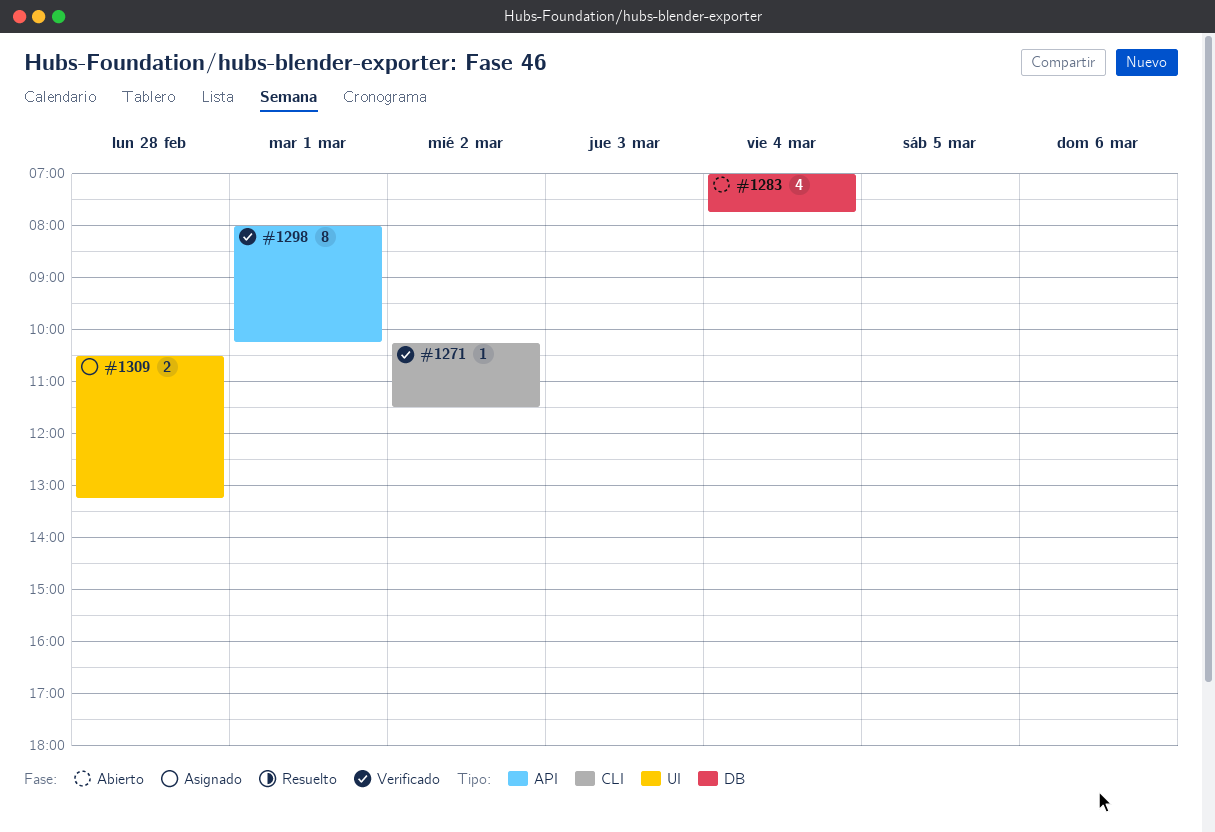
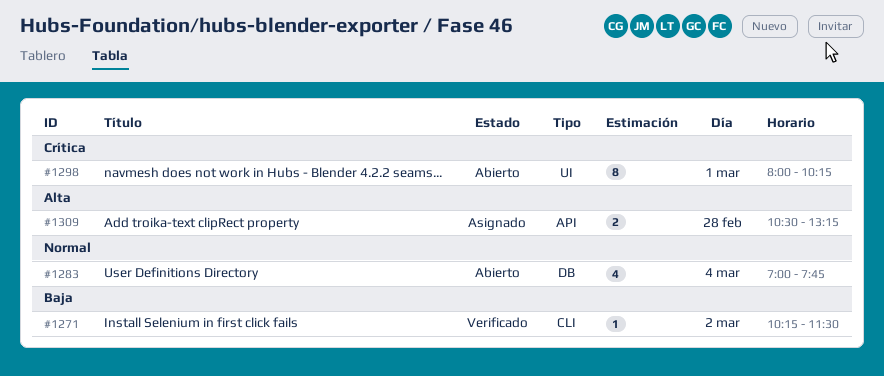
#1298, status: Verificado -> Abierto
#1298, label: API -> UI
#1309, label: UI -> API

